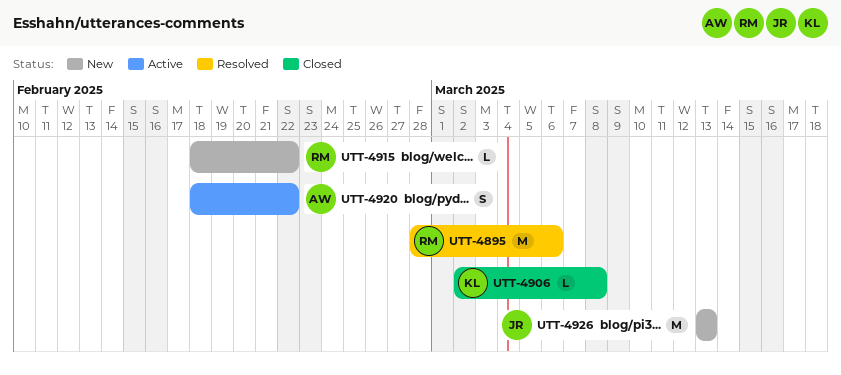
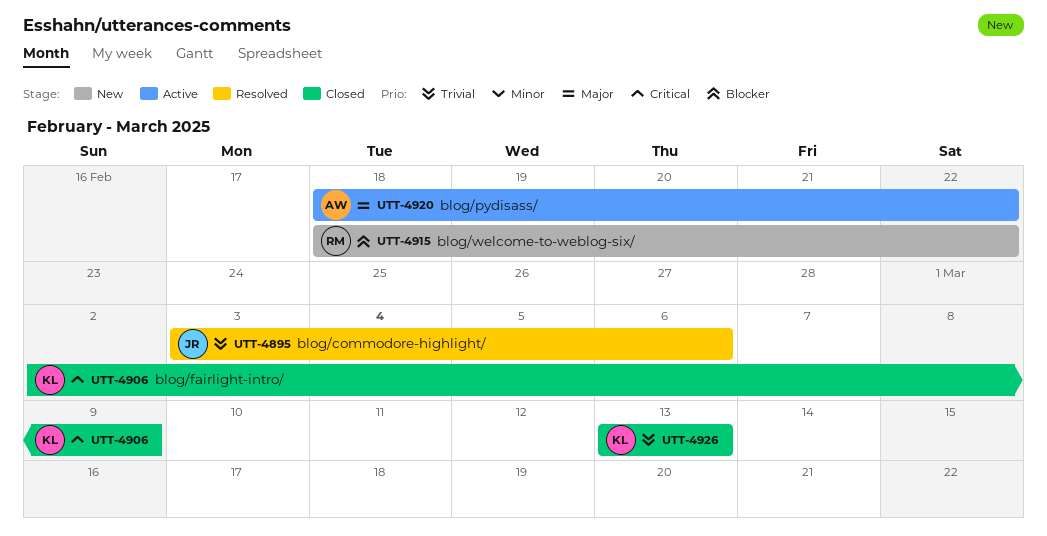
UTT-4895, owner: RM -> JR
UTT-4895, start: Feb 28 -> Mar 3
UTT-4906, due: Mar 8 -> Mar 9
UTT-4926, status: New -> Closed
UTT-4926, owner: JR -> KL

